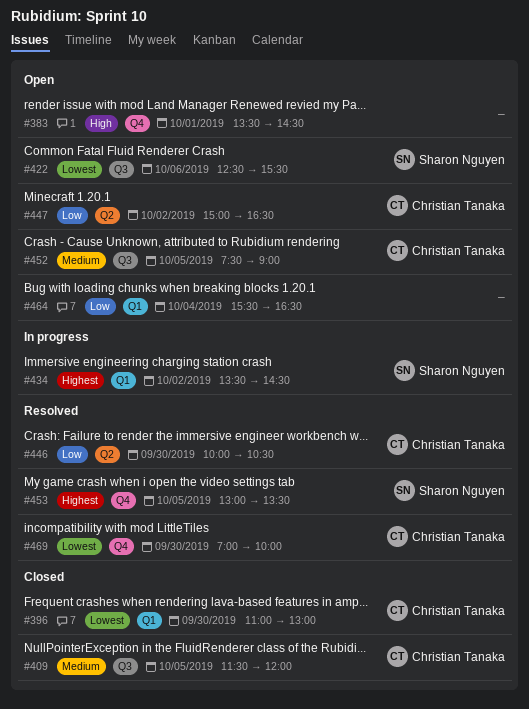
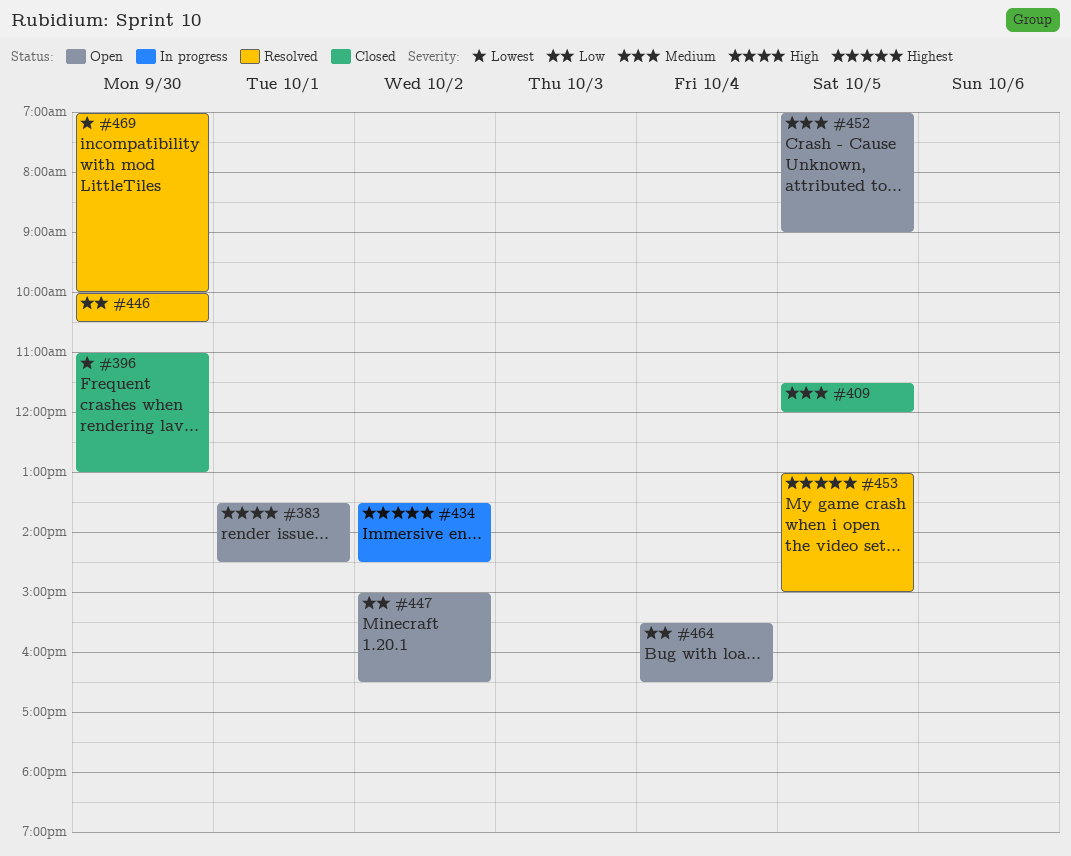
#422: present -> none
#452, begins: 07:30 -> 07:00
#453, ends: 13:30 -> 15:00

